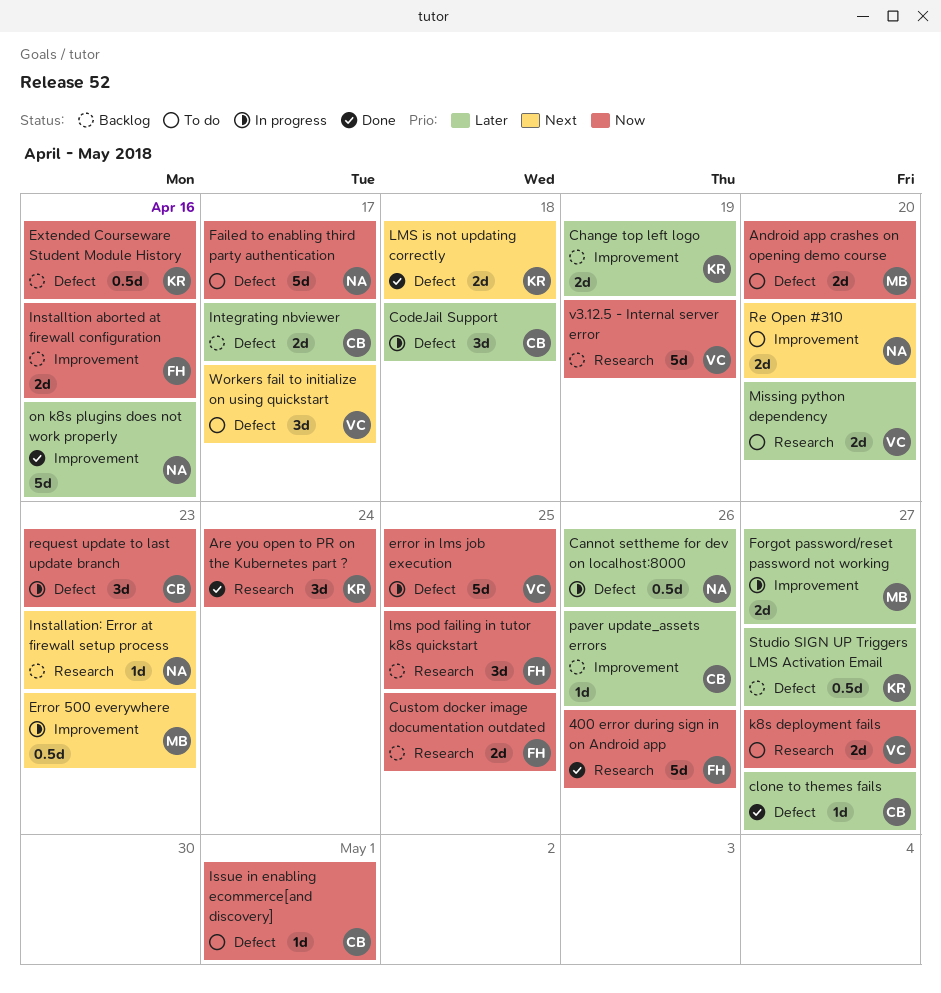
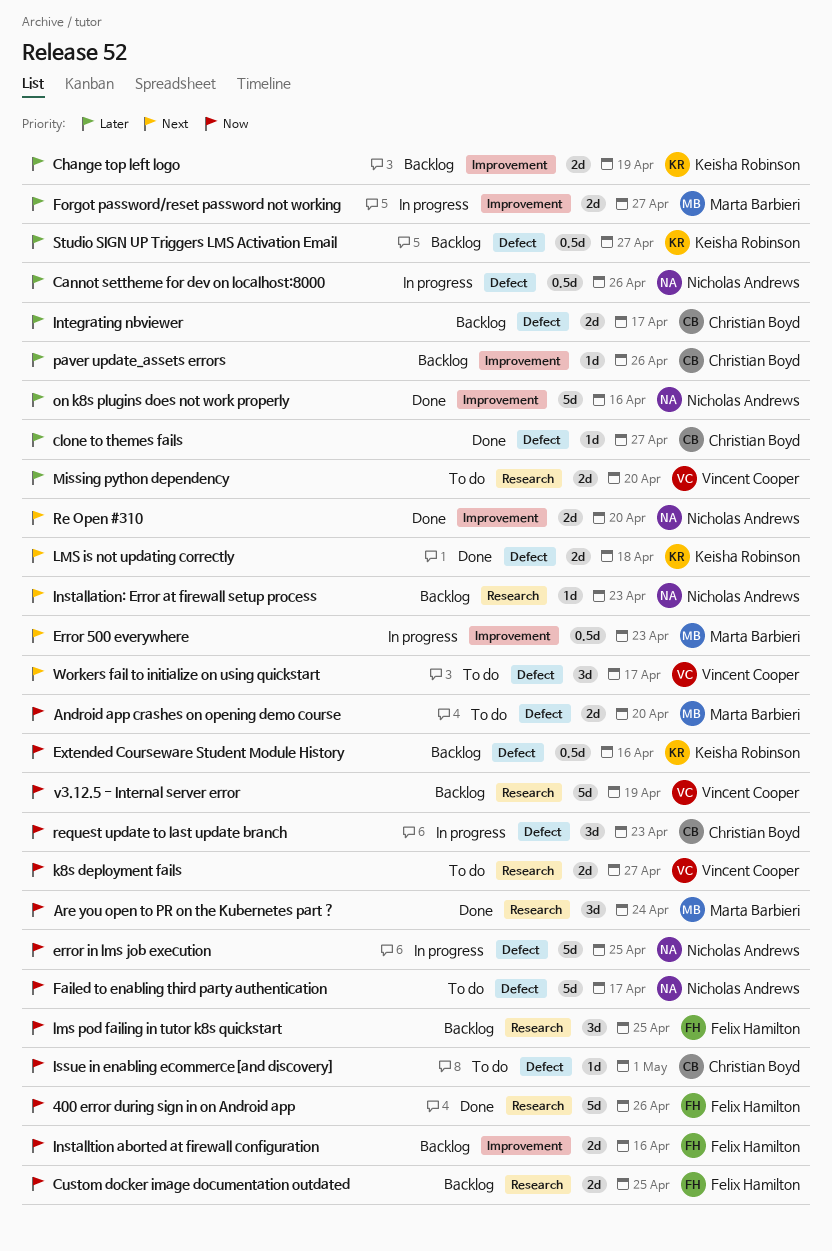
Are you open to PR on the Kubernetes part ?, owner: Keisha Robinson -> Marta Barbieri
CodeJail Support: present -> none
error in lms job execution, owner: Vincent Cooper -> Nicholas Andrews
Re Open #310, status: To do -> Done

